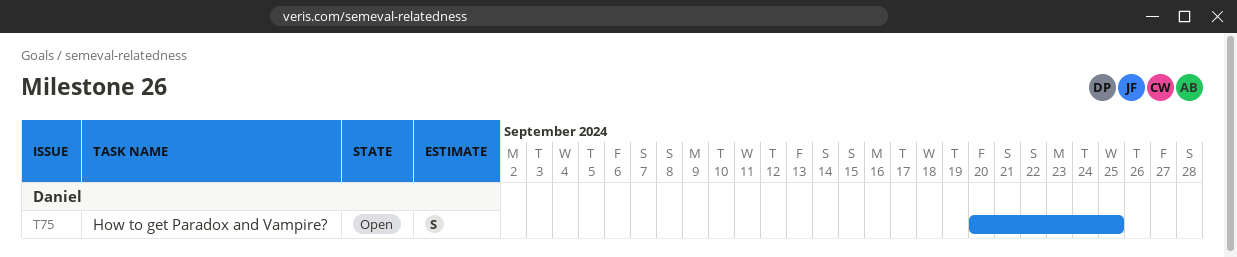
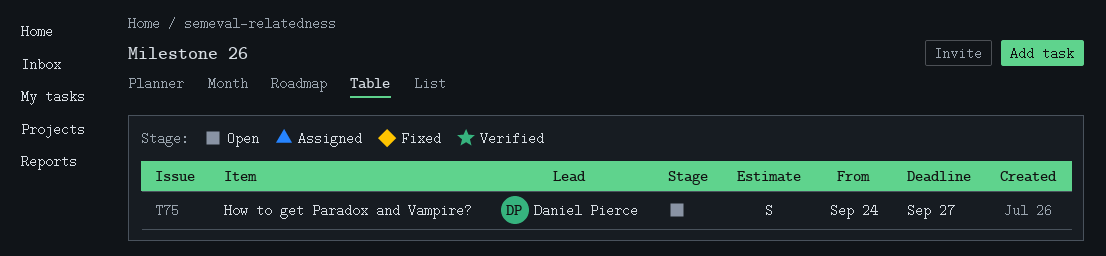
T75, start: Sep 20 -> Sep 24
T75, due: Sep 25 -> Sep 27

